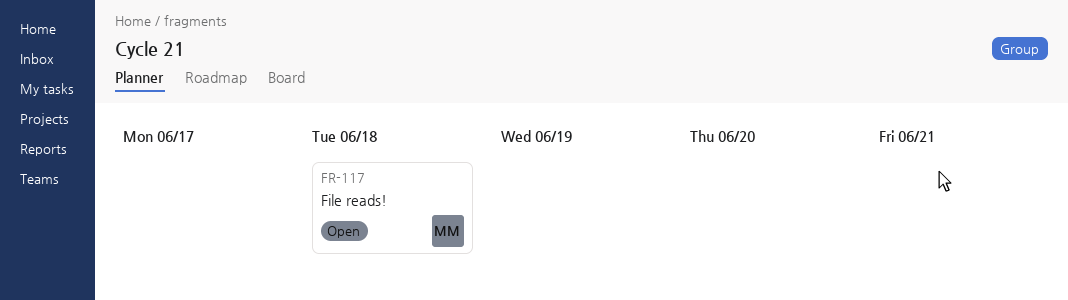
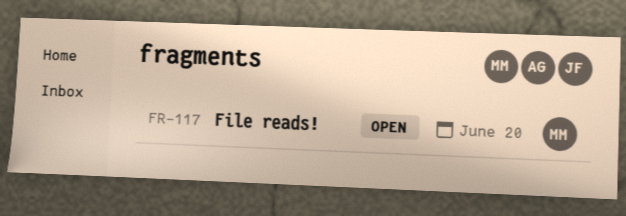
FR-117, due: Jun 18 -> Jun 20

